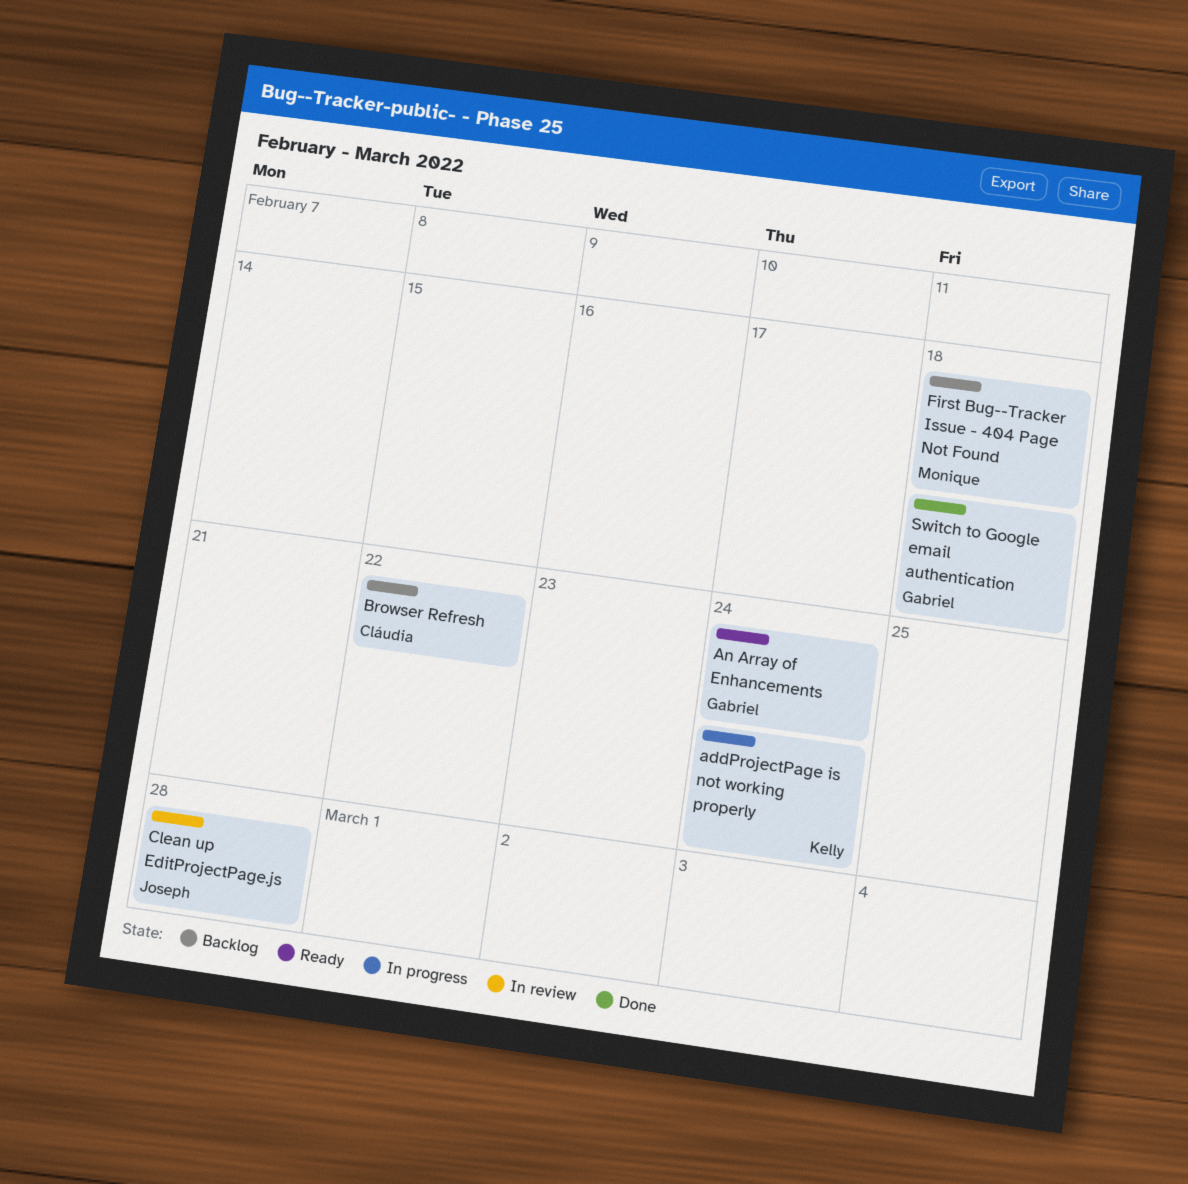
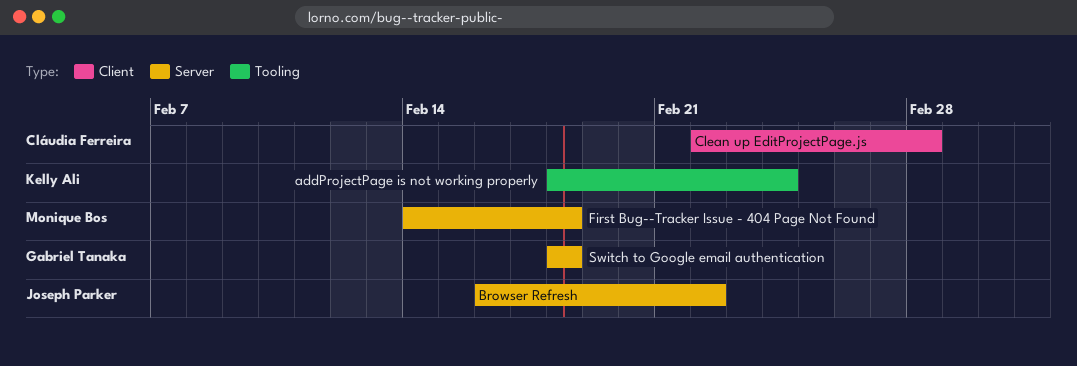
An Array of Enhancements: present -> none
Browser Refresh, owner: Cláudia Ferreira -> Joseph Parker
Clean up EditProjectPage.js, owner: Joseph Parker -> Cláudia Ferreira

